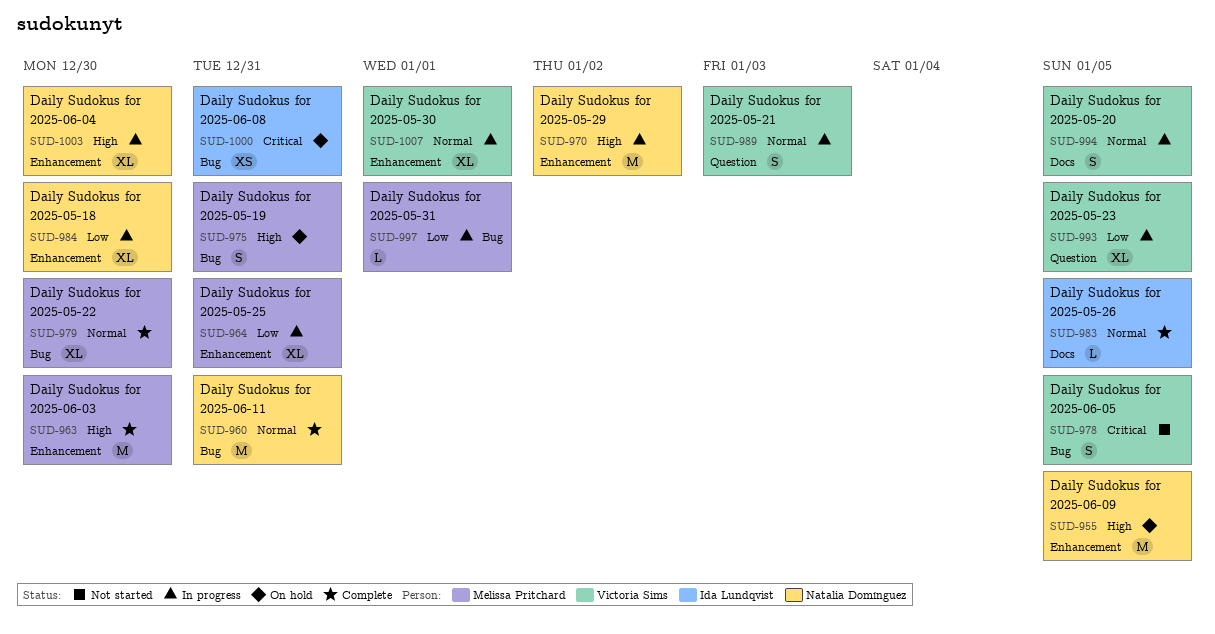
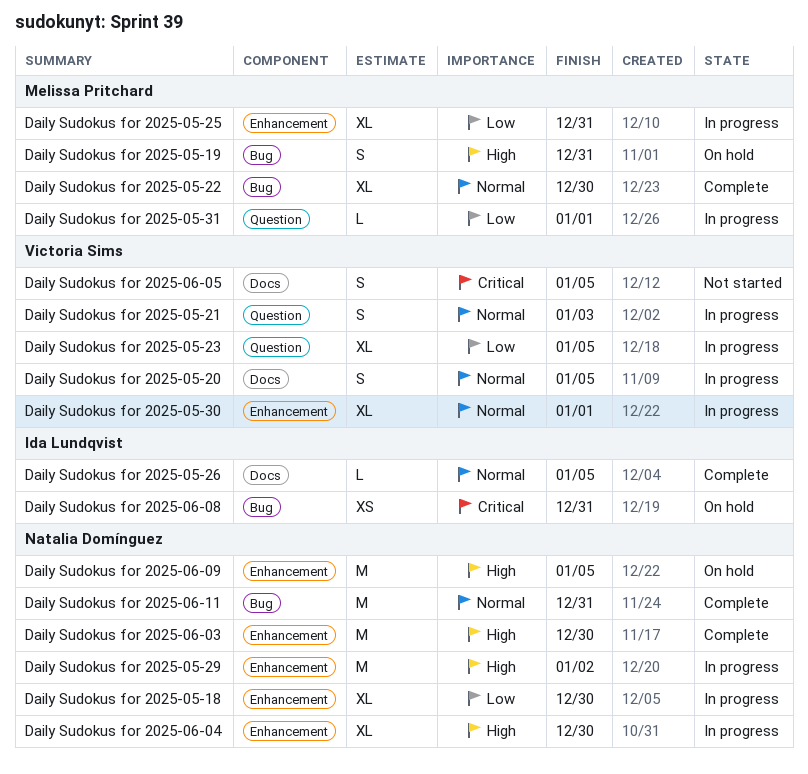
Daily Sudokus for 2025-05-31, label: Bug -> Question
Daily Sudokus for 2025-06-03, owner: Melissa Pritchard -> Natalia Domínguez
Daily Sudokus for 2025-06-05, label: Bug -> Docs

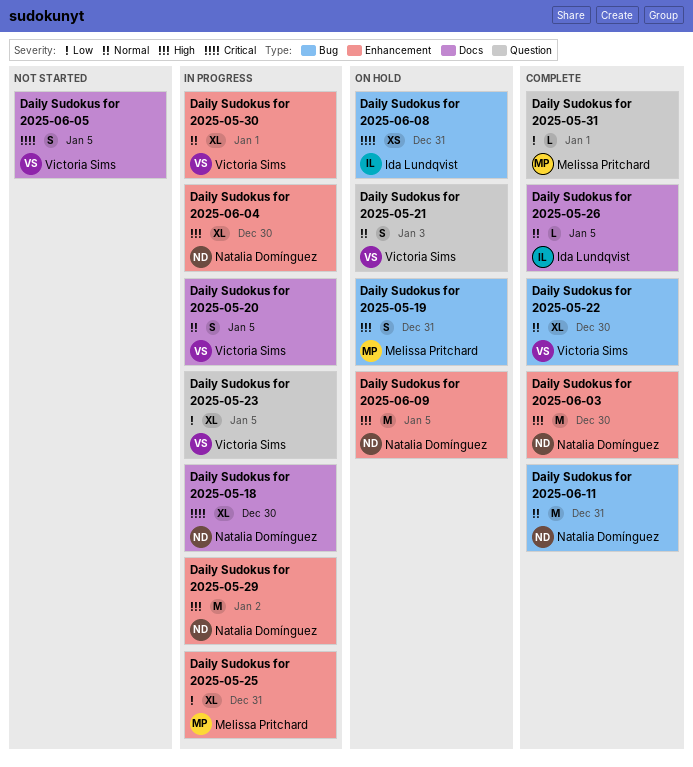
Daily Sudokus for 2025-05-18, priority: Low -> Critical
Daily Sudokus for 2025-05-18, label: Enhancement -> Docs
Daily Sudokus for 2025-05-21, status: In progress -> On hold
Daily Sudokus for 2025-05-22, owner: Melissa Pritchard -> Victoria Sims
Daily Sudokus for 2025-05-31, status: In progress -> Complete

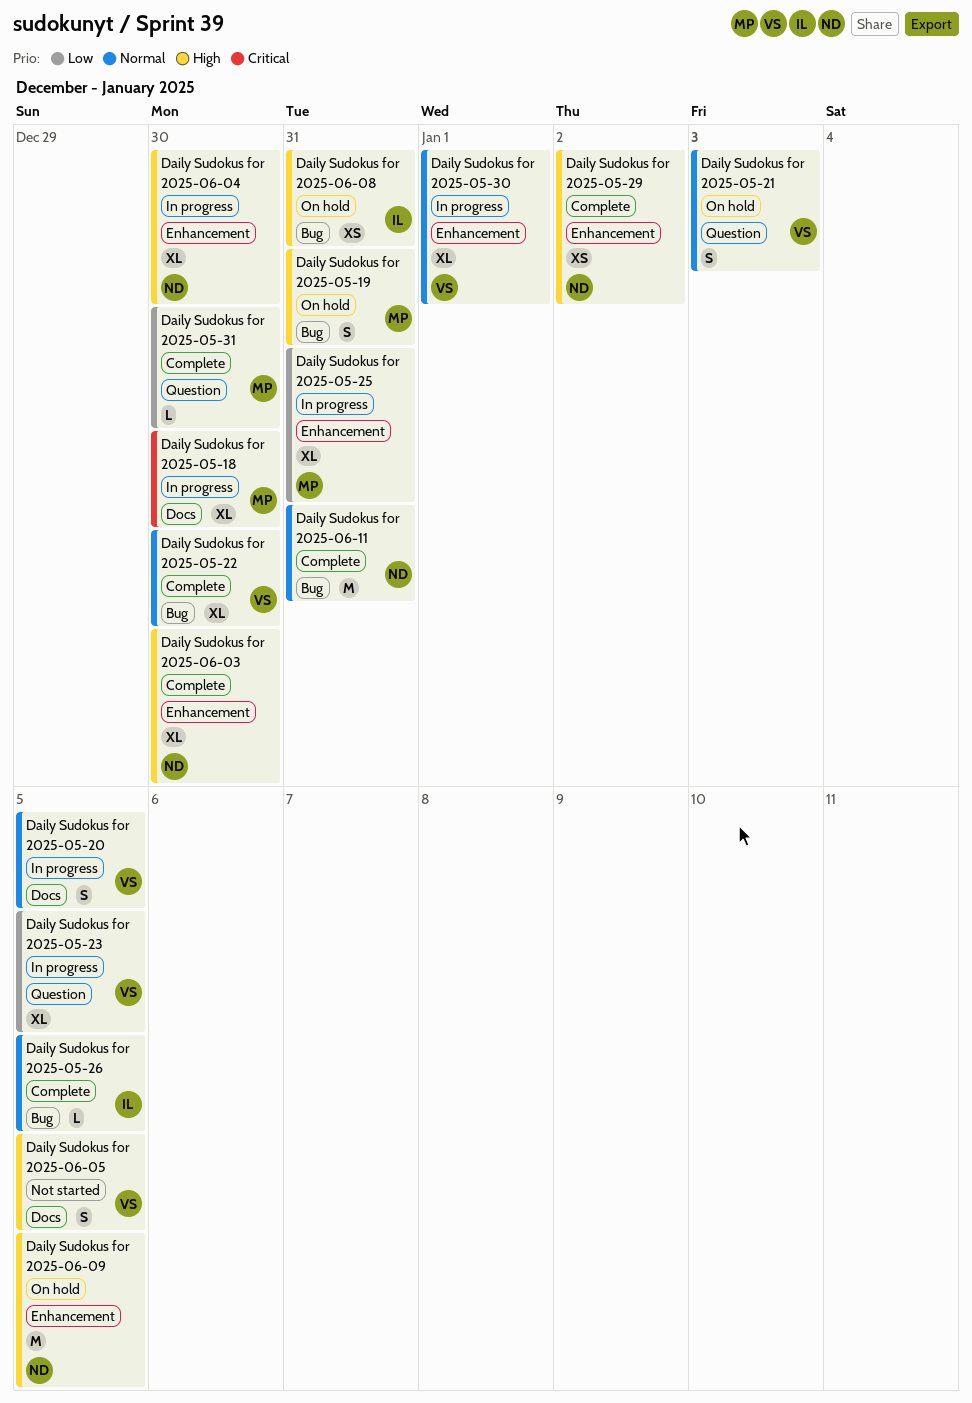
Daily Sudokus for 2025-05-18, owner: Natalia Domínguez -> Melissa Pritchard
Daily Sudokus for 2025-05-26, label: Docs -> Bug
Daily Sudokus for 2025-05-29, status: In progress -> Complete
Daily Sudokus for 2025-05-29, estimate: M -> XS
Daily Sudokus for 2025-05-31, due: Jan 1 -> Dec 30
Daily Sudokus for 2025-06-03, estimate: M -> XL
Daily Sudokus for 2025-06-05, priority: Critical -> High
Daily Sudokus for 2025-06-08, priority: Critical -> High

